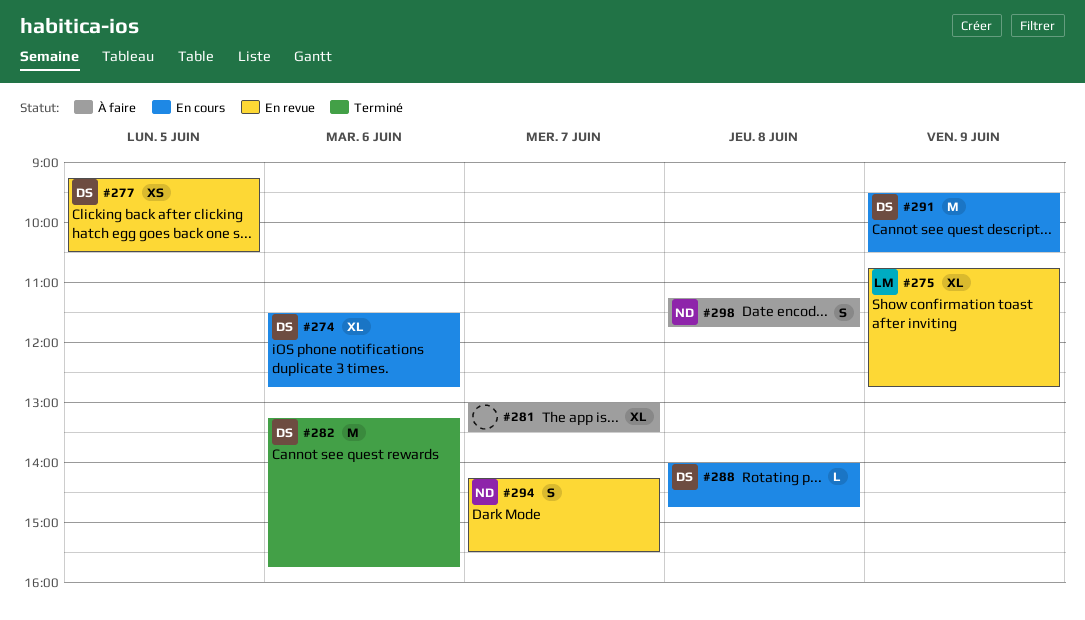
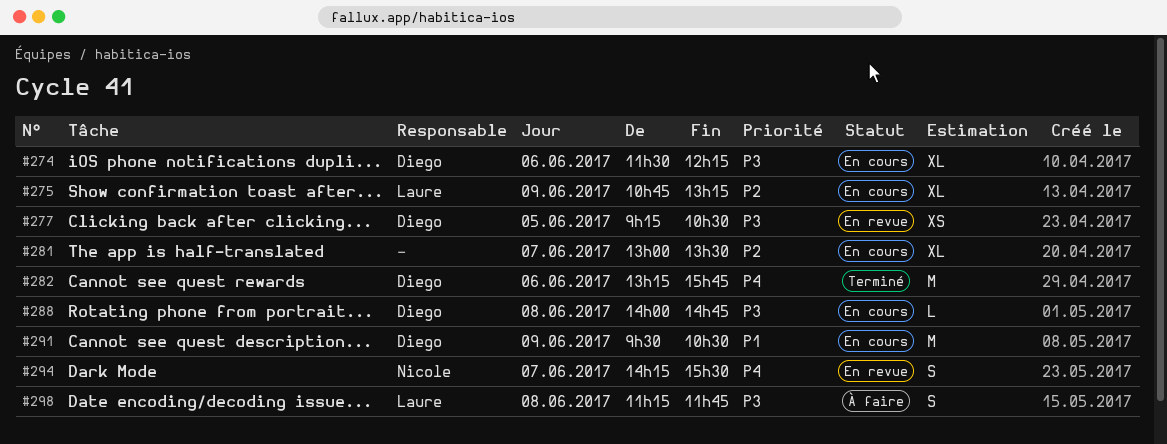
#274, ends: 12:45 -> 12:15
#275, status: En revue -> En cours
#275, ends: 12:45 -> 13:15
#281, status: À faire -> En cours
#298, owner: Nicole -> Laure

